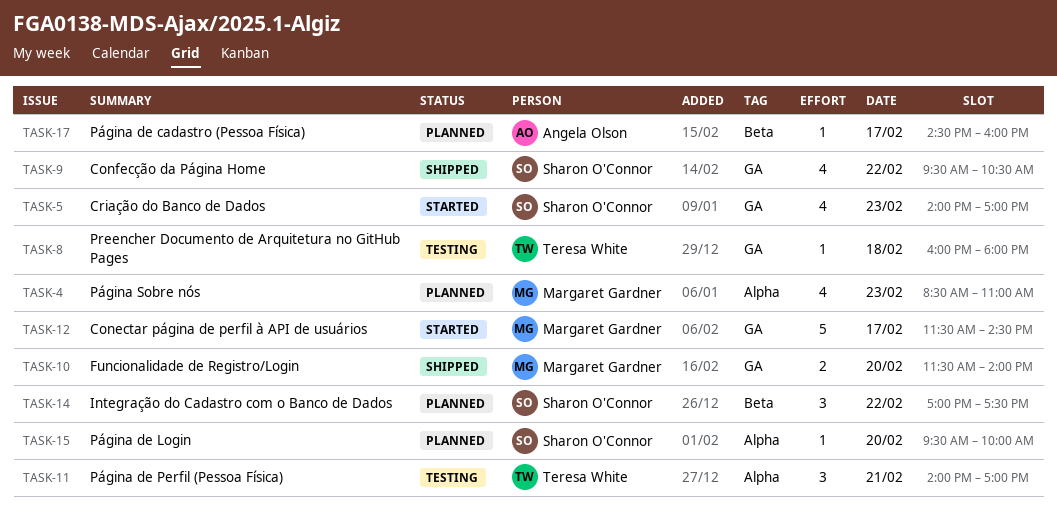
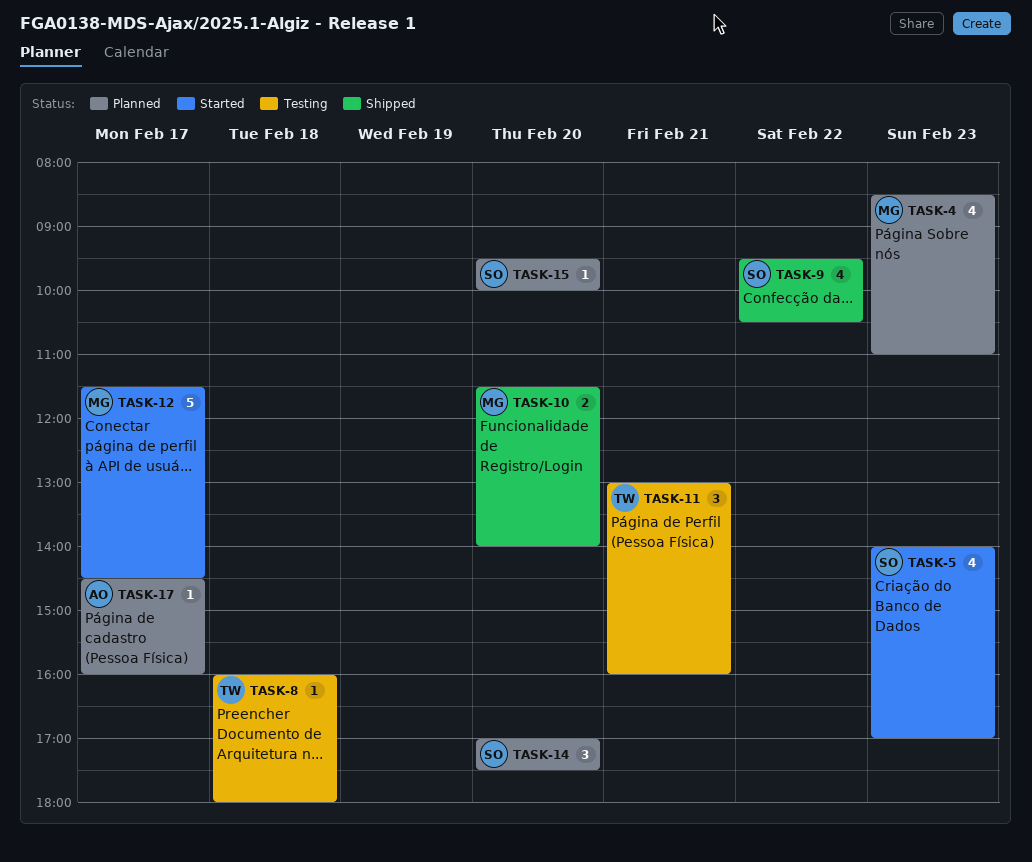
TASK-11, begins: 14:00 -> 13:00
TASK-11, ends: 17:00 -> 16:00
TASK-14, day: Feb 22 -> Feb 20

